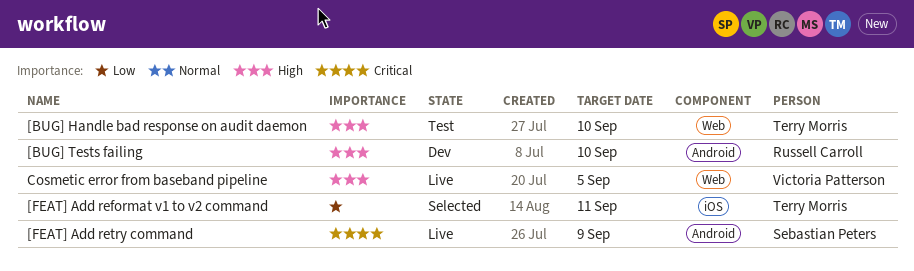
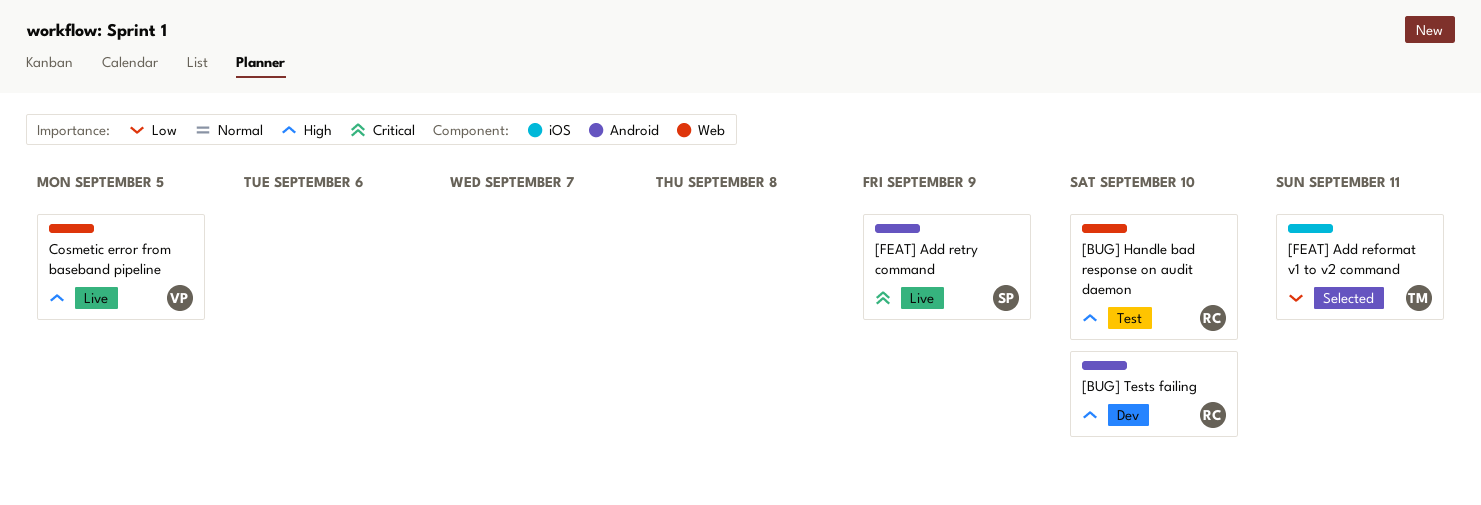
[BUG] Handle bad response on audit daemon, owner: Terry Morris -> Russell Carroll

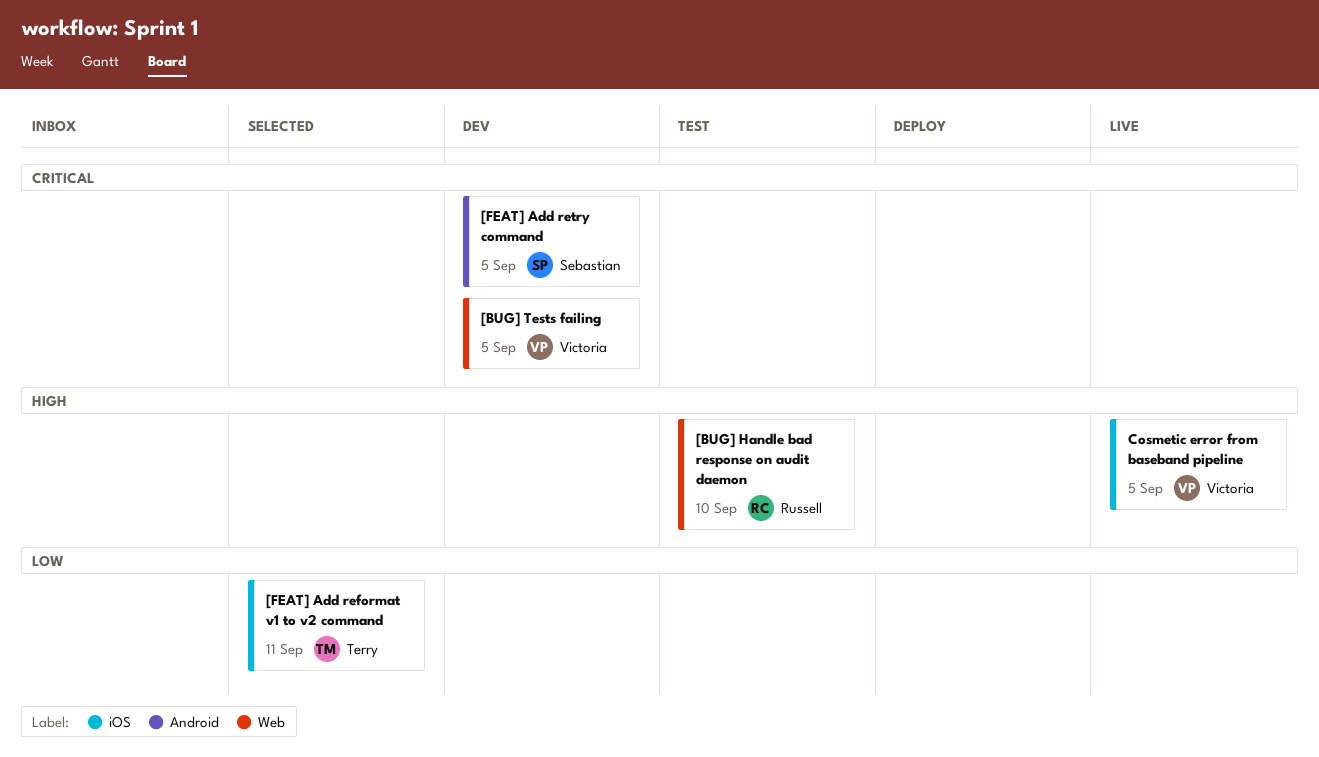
[BUG] Tests failing, owner: Russell -> Victoria
[BUG] Tests failing, priority: High -> Critical
[BUG] Tests failing, label: Android -> Web
[BUG] Tests failing, due: Sep 10 -> Sep 5
[FEAT] Add retry command, status: Live -> Dev
[FEAT] Add retry command, due: Sep 9 -> Sep 5
Cosmetic error from baseband pipeline, label: Web -> iOS

